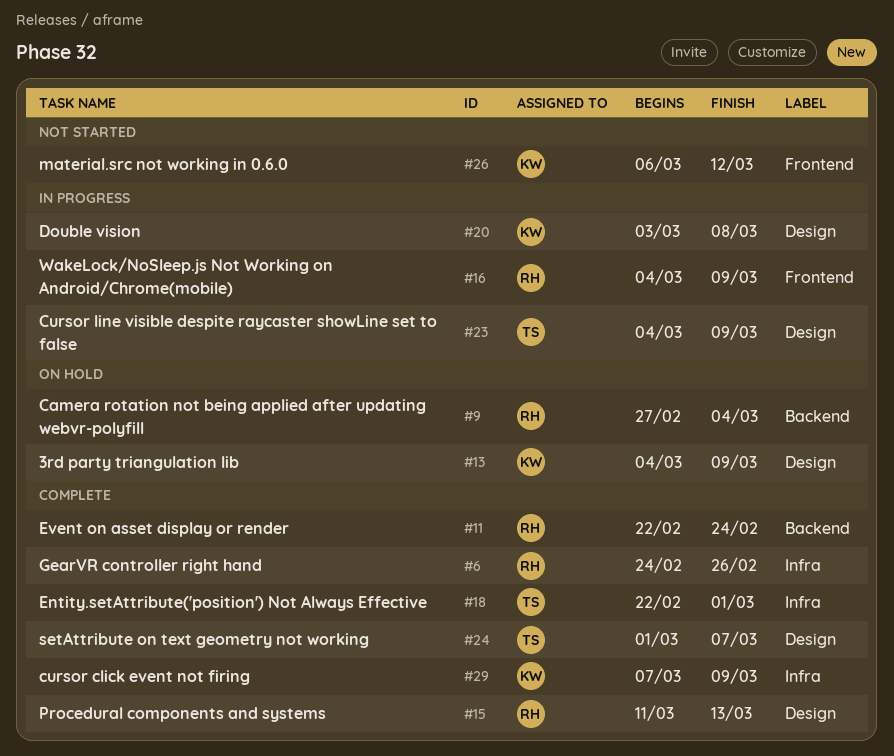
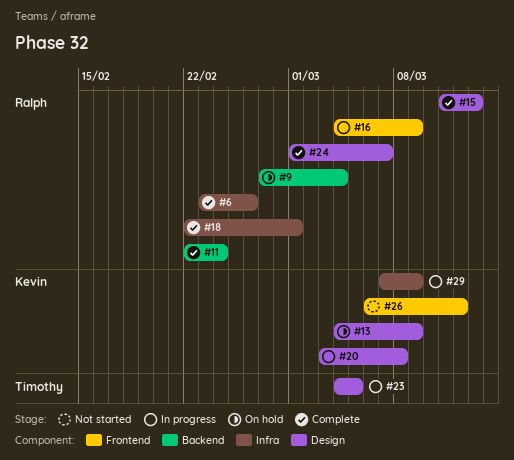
#6, start: Feb 24 -> Feb 23
#18, owner: Timothy -> Ralph
#23, due: Mar 9 -> Mar 5
#24, owner: Timothy -> Ralph
#29, status: Complete -> In progress

